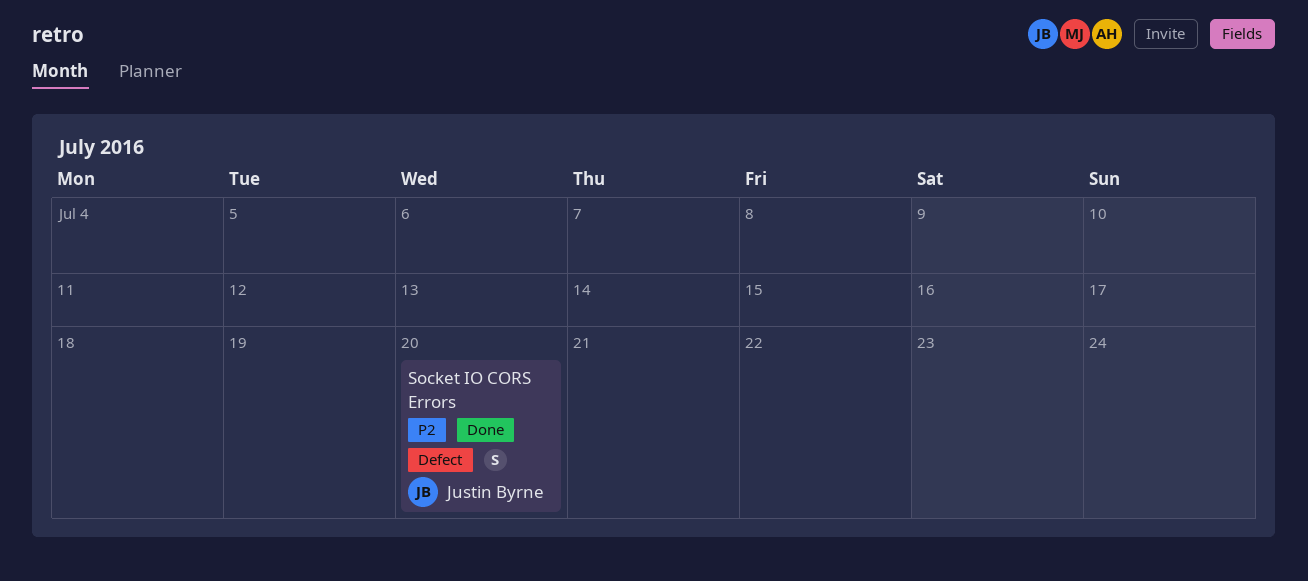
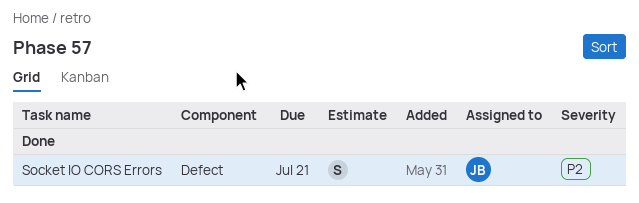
Socket IO CORS Errors, due: Jul 20 -> Jul 21

